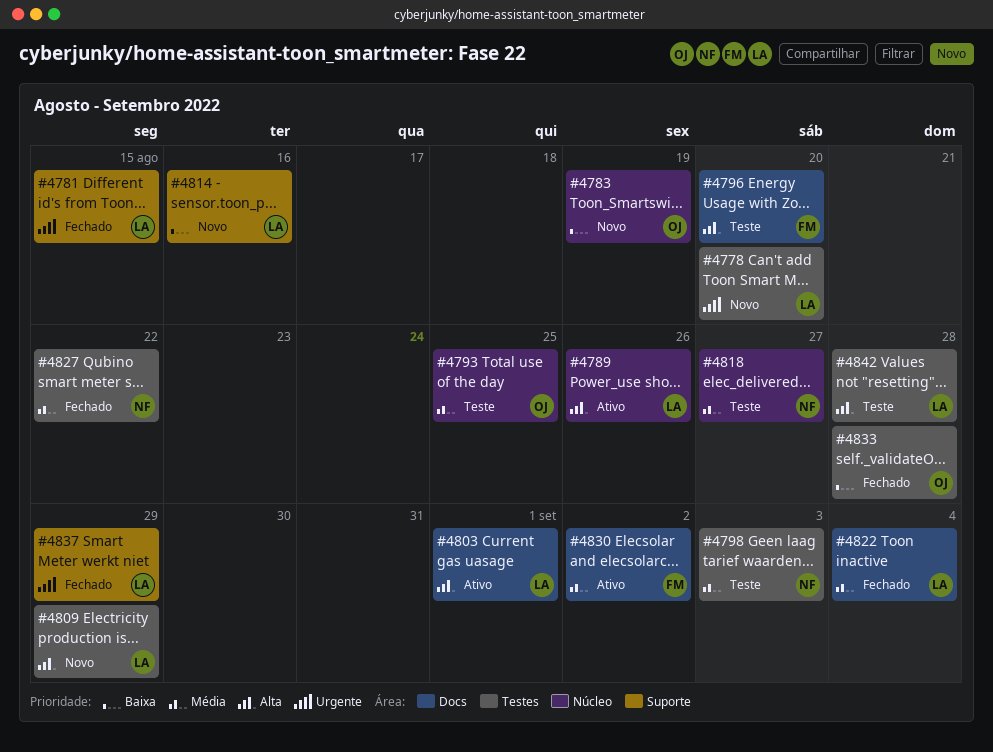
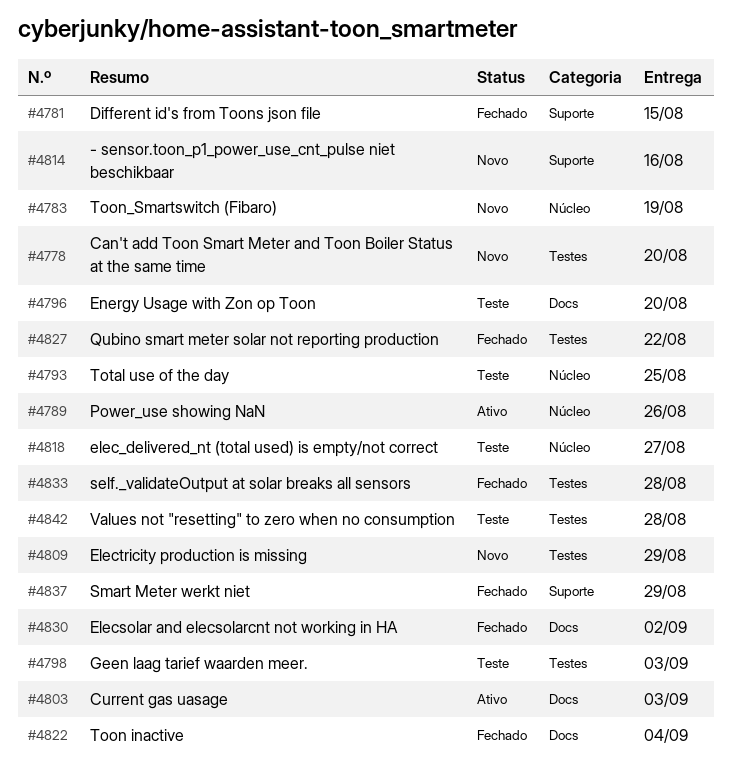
#4803, due: Sep 1 -> Sep 3
#4830, status: Ativo -> Fechado

